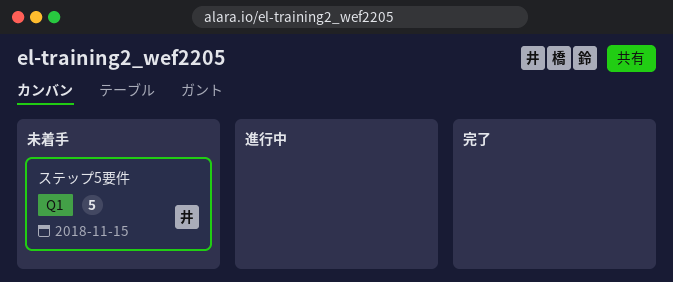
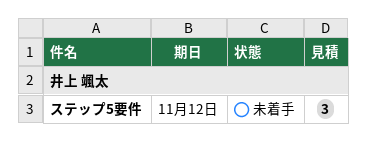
ステップ5要件, estimate: 5 -> 3
ステップ5要件, due: Nov 15 -> Nov 12

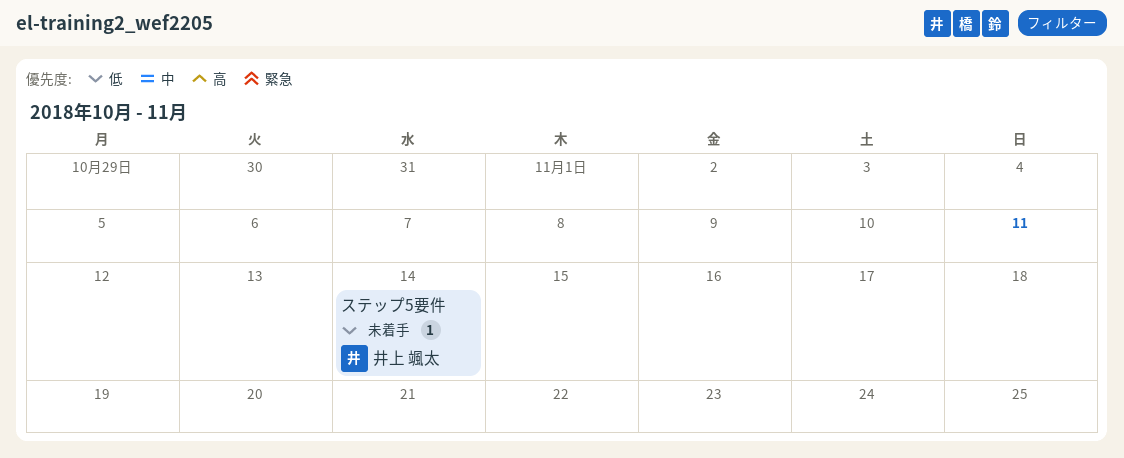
ステップ5要件, estimate: 3 -> 1
ステップ5要件, due: Nov 12 -> Nov 14

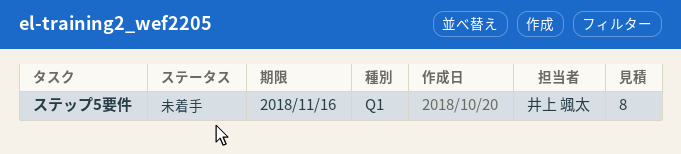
ステップ5要件, estimate: 1 -> 8
ステップ5要件, due: Nov 14 -> Nov 16

